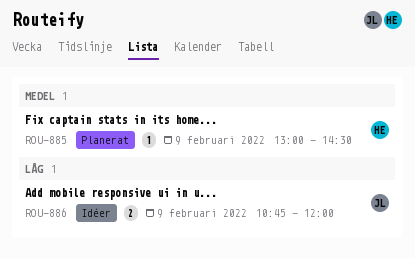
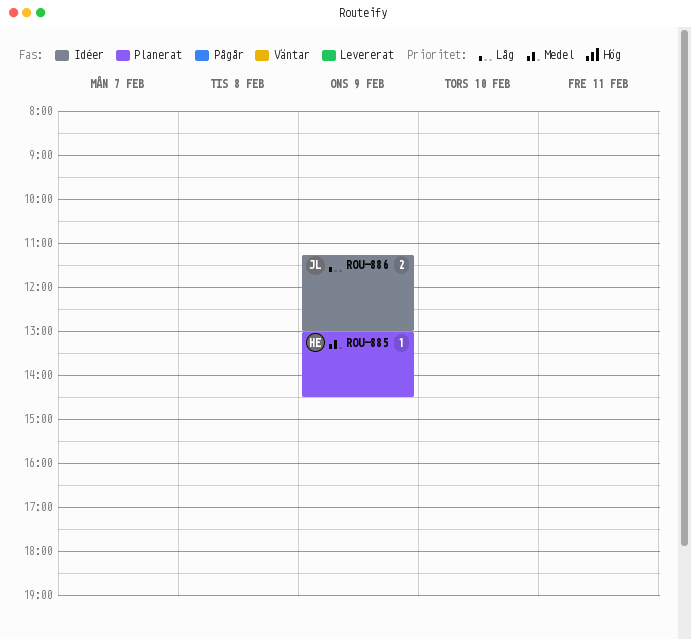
ROU-886, begins: 10:45 -> 11:15
ROU-886, ends: 12:00 -> 13:00

